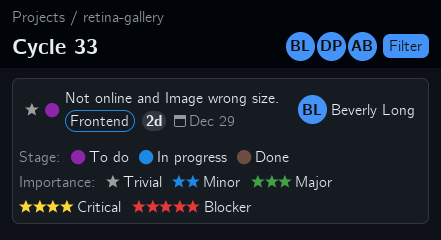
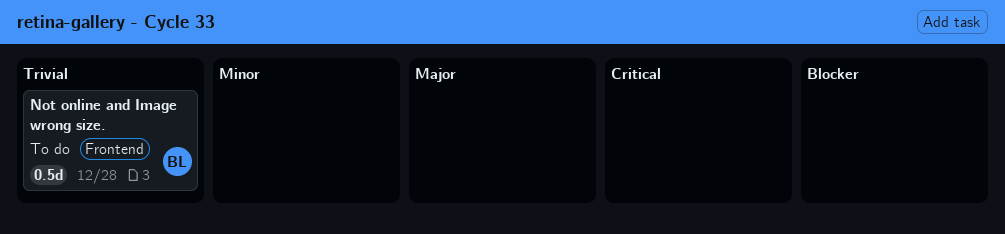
Not online and Image wrong size., estimate: 2d -> 0.5d
Not online and Image wrong size., due: Dec 29 -> Dec 28

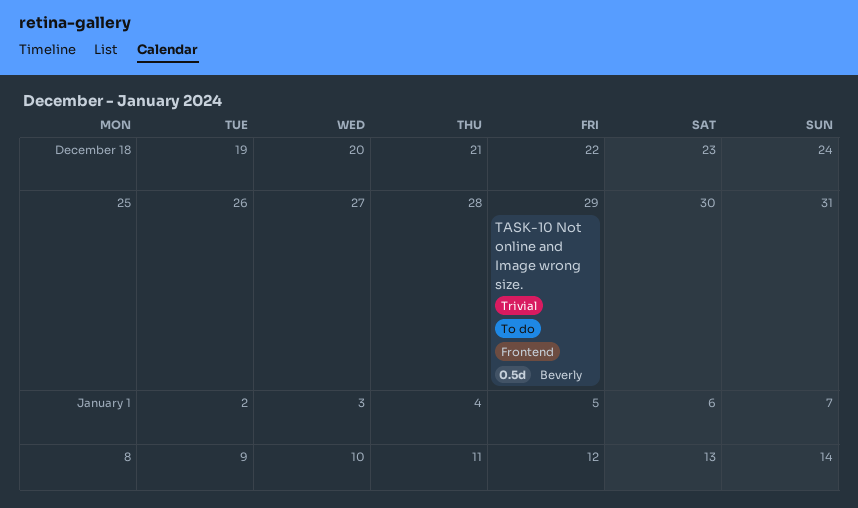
Not online and Image wrong size., due: Dec 28 -> Dec 29

